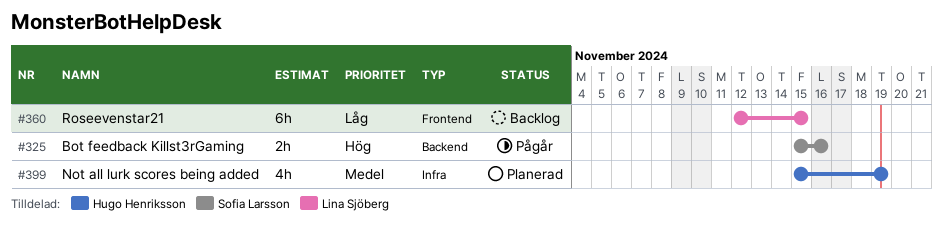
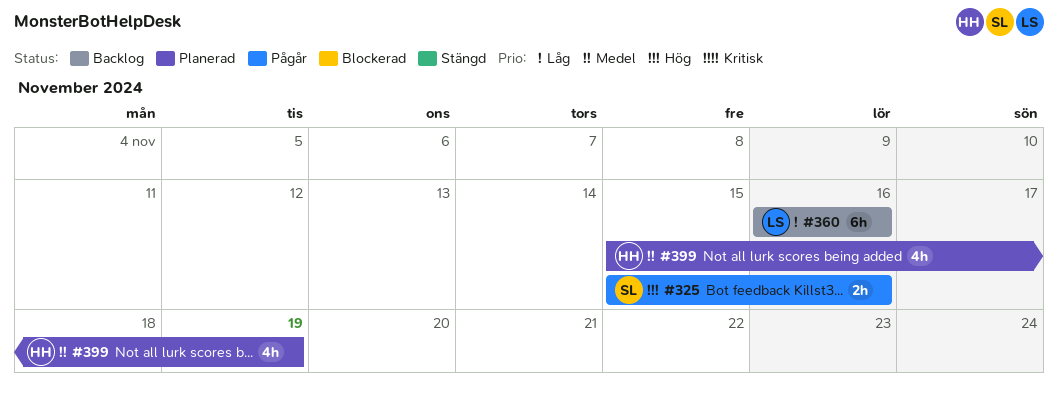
#360, start: Nov 12 -> Nov 16
#360, due: Nov 15 -> Nov 16

